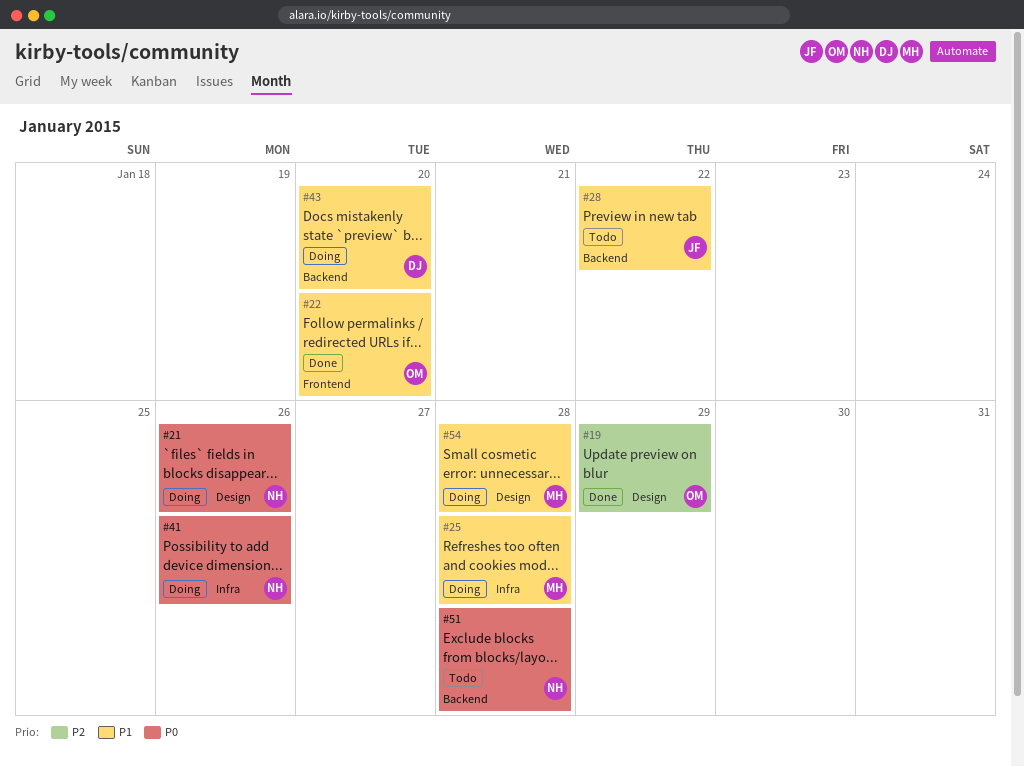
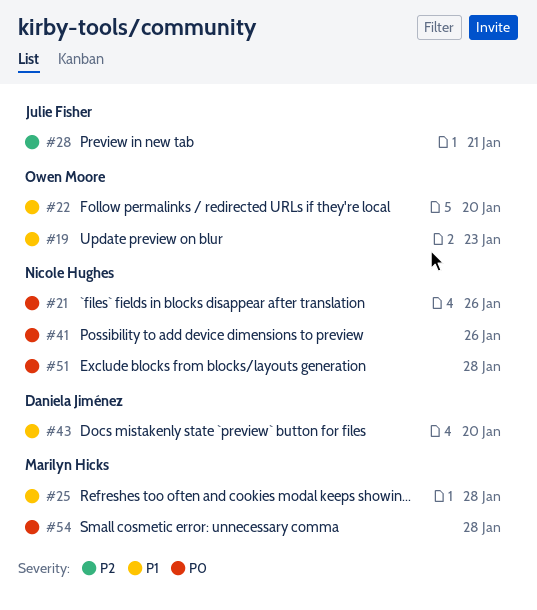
#19, priority: P2 -> P1
#19, due: Jan 29 -> Jan 23
#28, priority: P1 -> P2
#28, due: Jan 22 -> Jan 21
#54, priority: P1 -> P0

